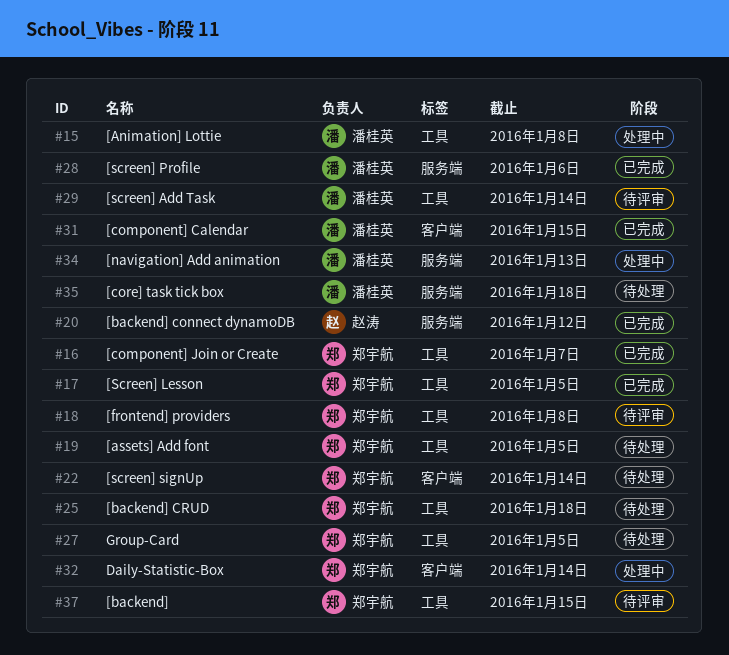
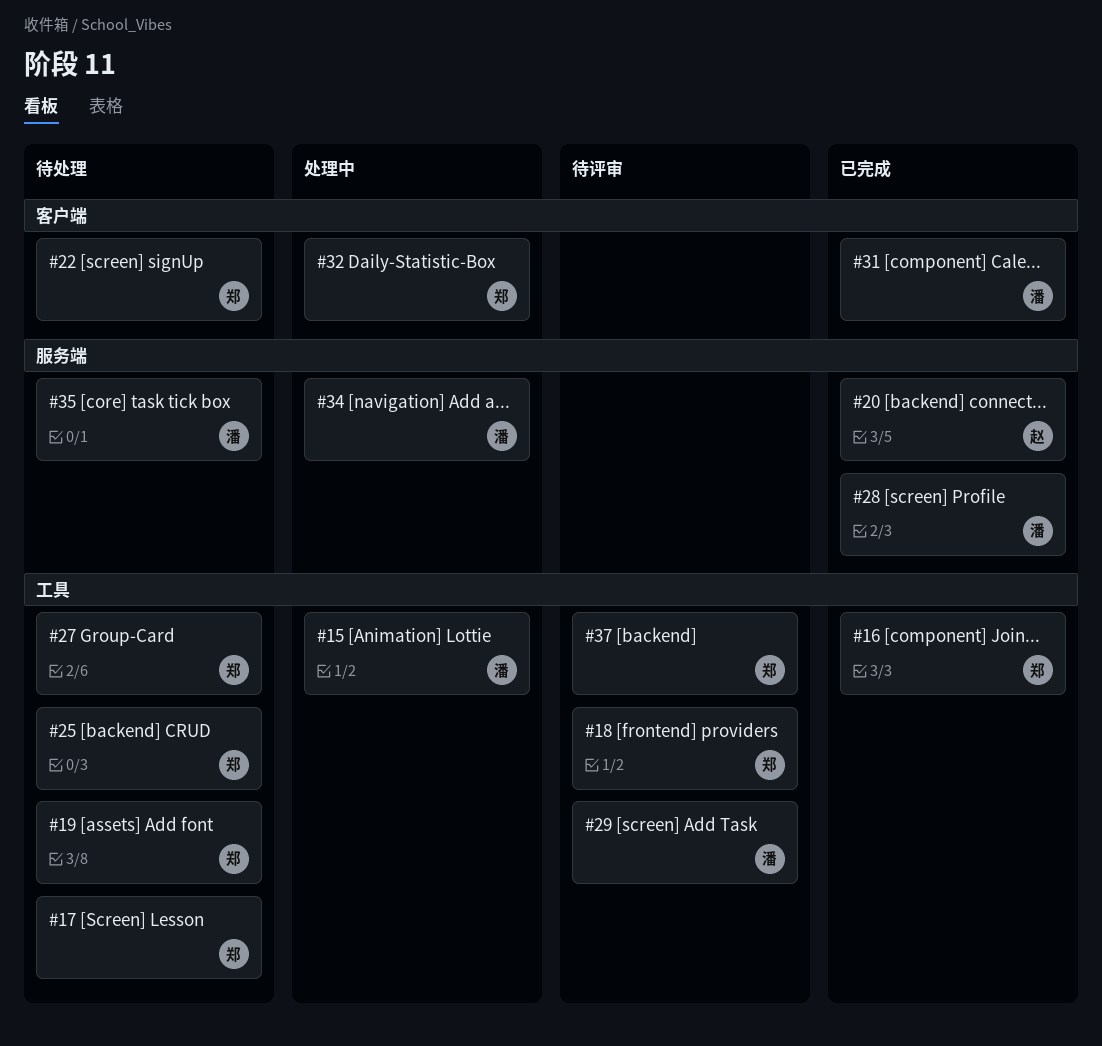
#17, status: 已完成 -> 待处理

